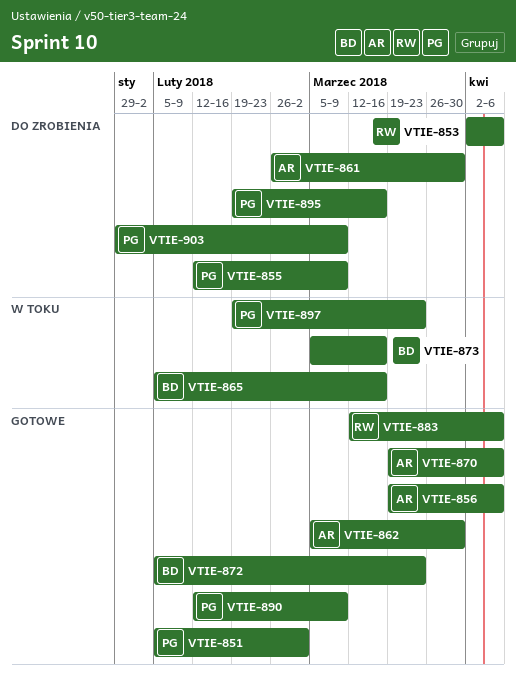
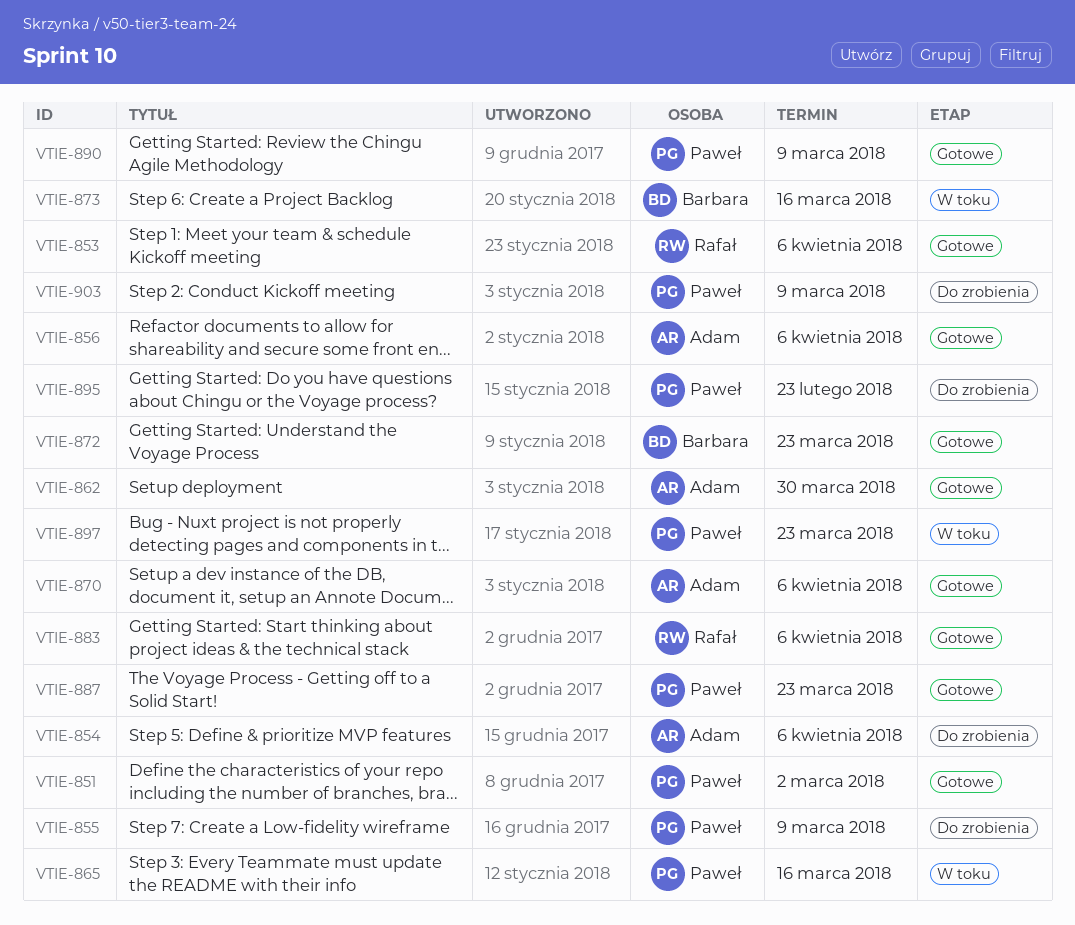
VTIE-853, status: Do zrobienia -> Gotowe
VTIE-854: none -> present
VTIE-861: present -> none
VTIE-865, owner: Barbara -> Paweł
VTIE-887: none -> present
VTIE-895, due: Mar 16 -> Feb 23

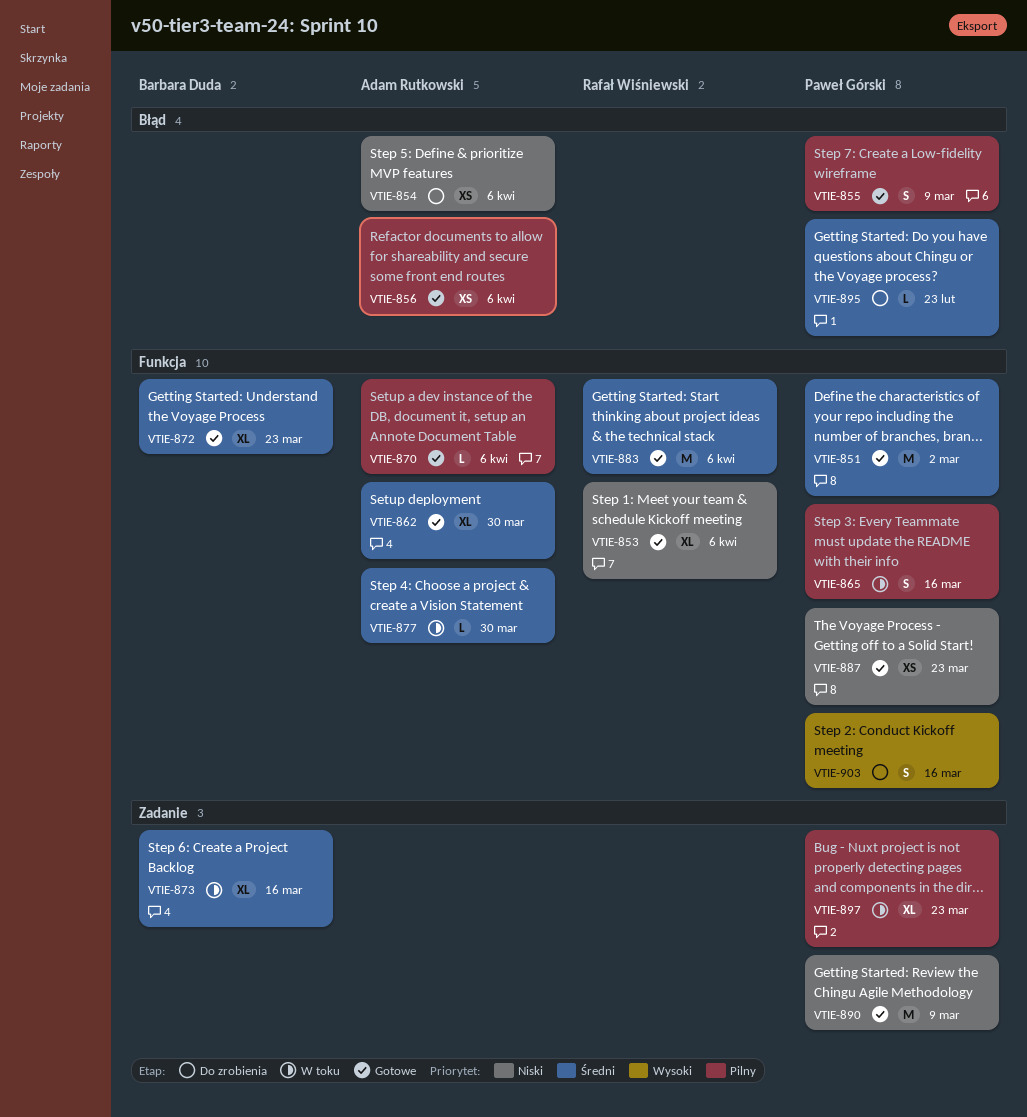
VTIE-855, status: Do zrobienia -> Gotowe
VTIE-877: none -> present
VTIE-903, due: Mar 9 -> Mar 16

